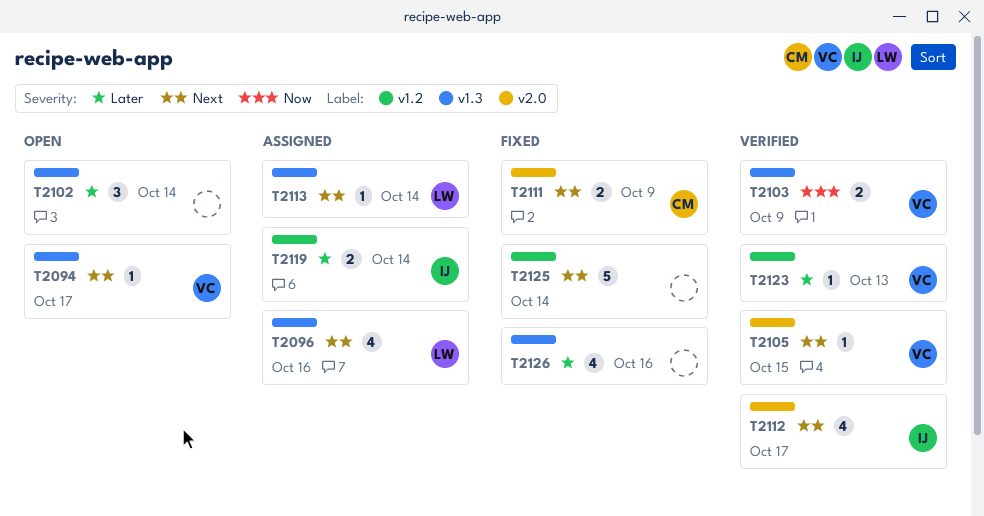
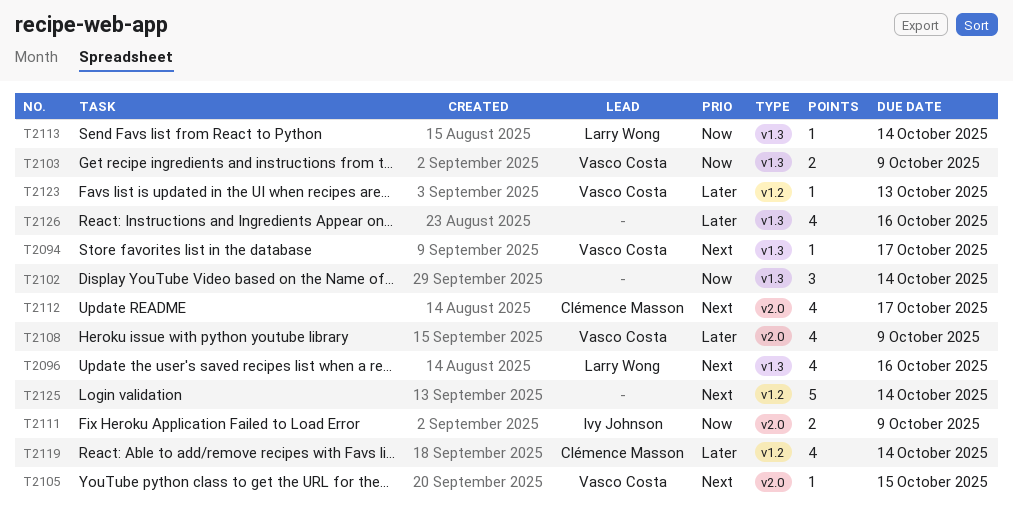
T2102, priority: Later -> Now
T2108: none -> present
T2111, owner: Clémence Masson -> Ivy Johnson
T2111, priority: Next -> Now
T2112, owner: Ivy Johnson -> Clémence Masson
T2113, priority: Next -> Now
T2119, owner: Ivy Johnson -> Clémence Masson
T2119, estimate: 2 -> 4

